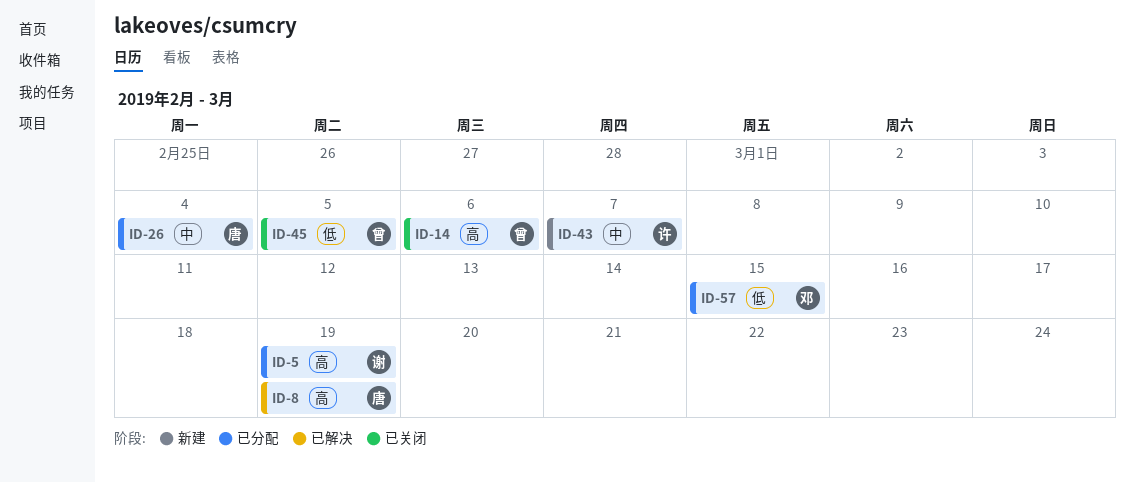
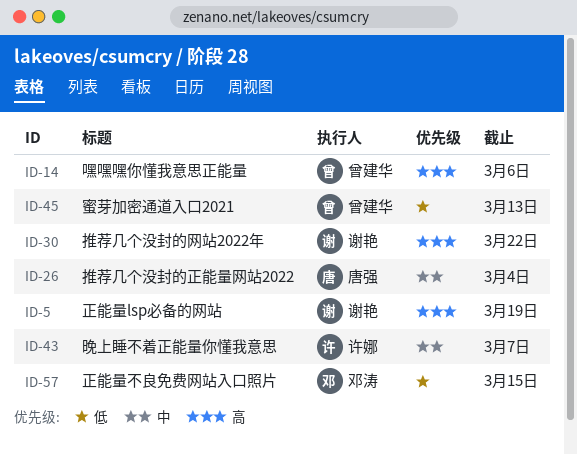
ID-8: present -> none
ID-30: none -> present
ID-45, due: Mar 5 -> Mar 13

